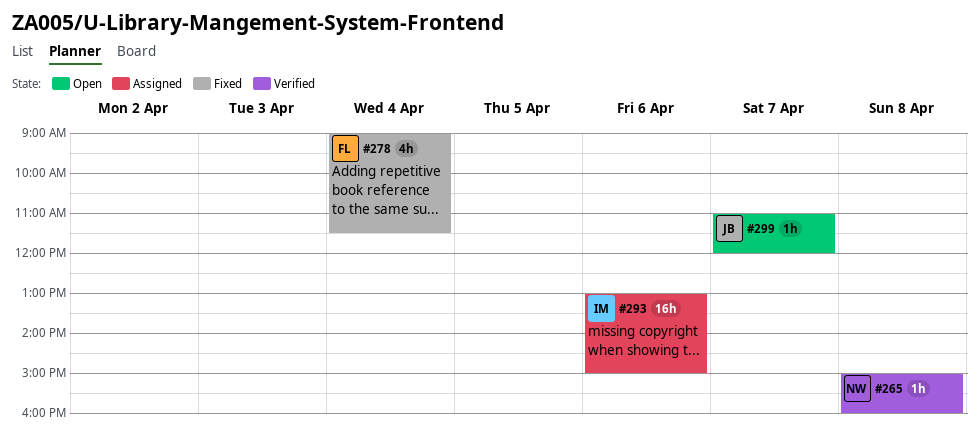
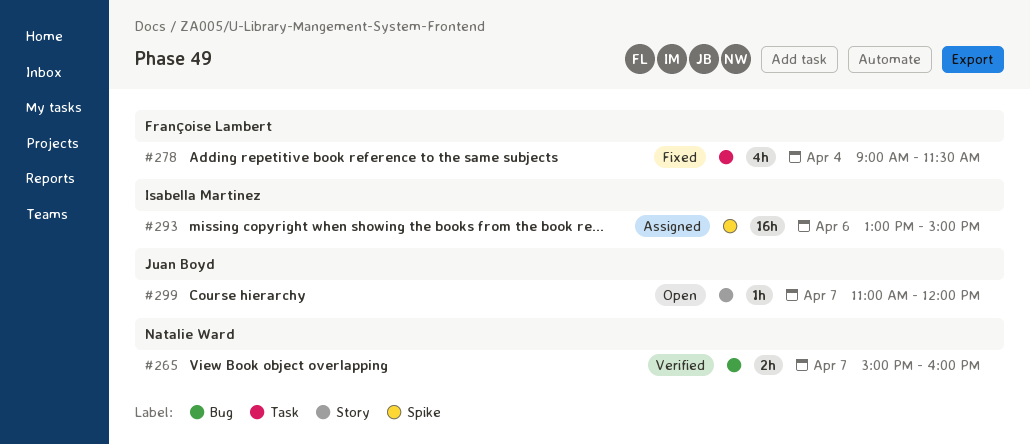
#265, estimate: 1h -> 2h
#265, day: Apr 8 -> Apr 7

